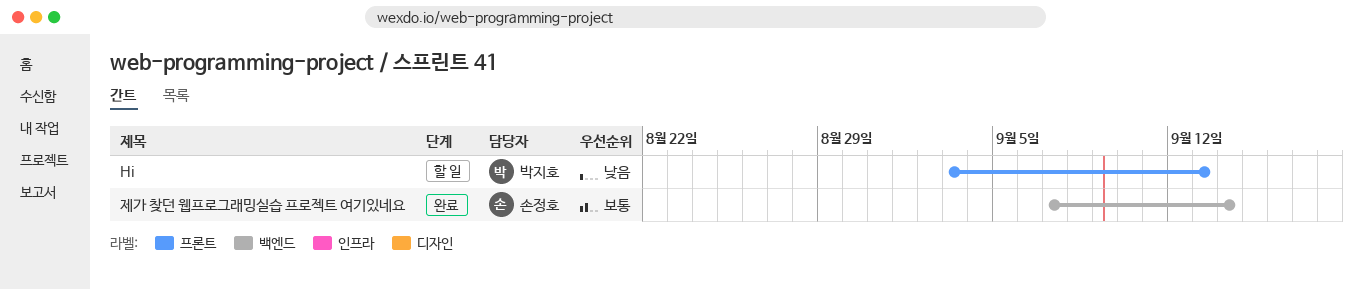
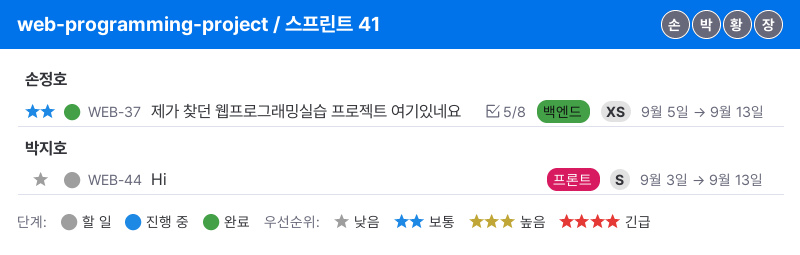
제가 찾던 웹프로그래밍실습 프로젝트 여기있네요, start: Sep 7 -> Sep 5
제가 찾던 웹프로그래밍실습 프로젝트 여기있네요, due: Sep 14 -> Sep 13

